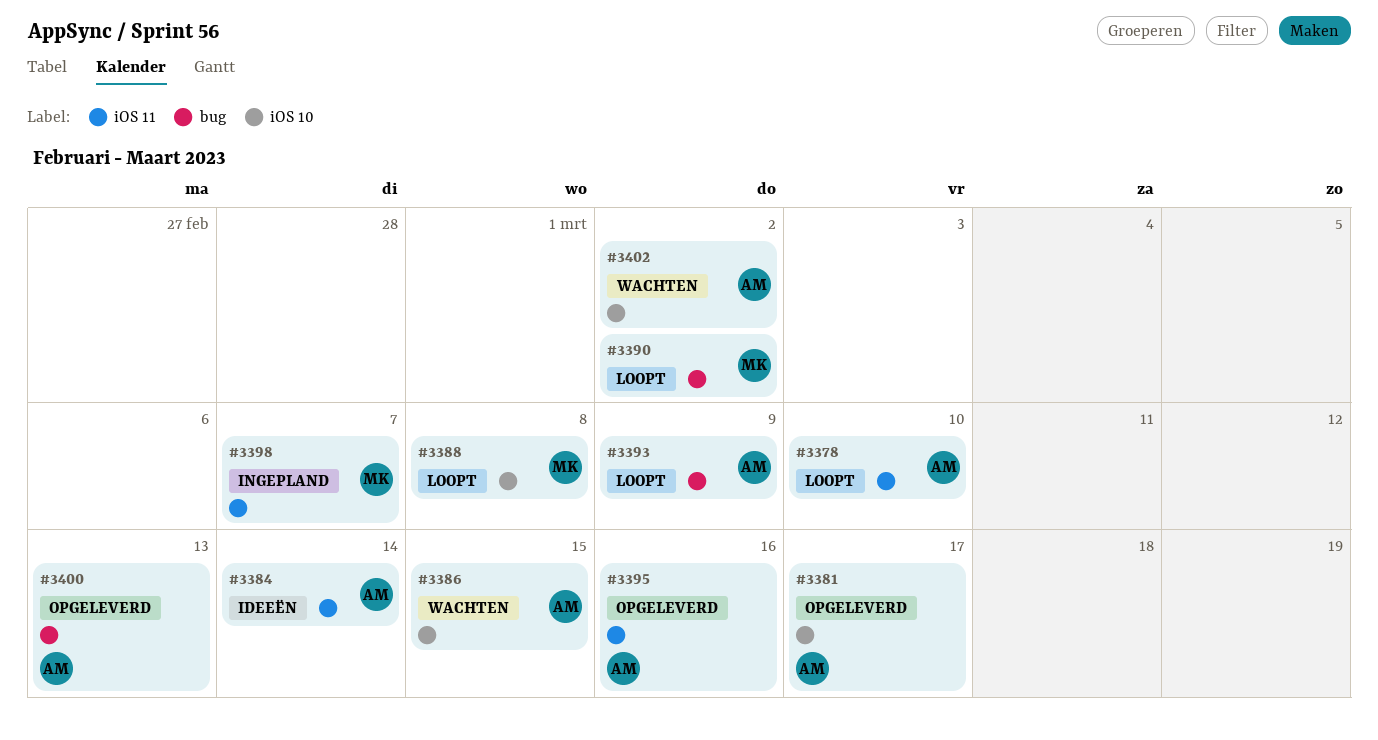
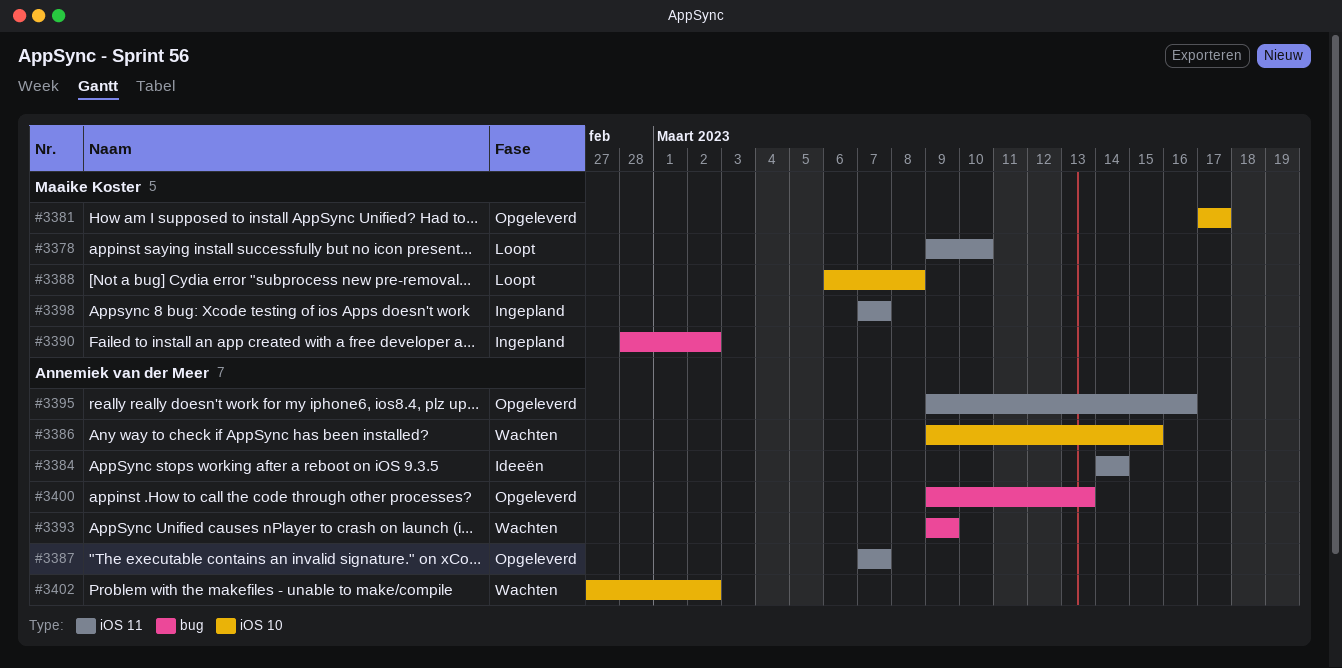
#3378, owner: Annemiek van der Meer -> Maaike Koster
#3381, owner: Annemiek van der Meer -> Maaike Koster
#3387: none -> present
#3390, status: Loopt -> Ingepland
#3393, status: Loopt -> Wachten

